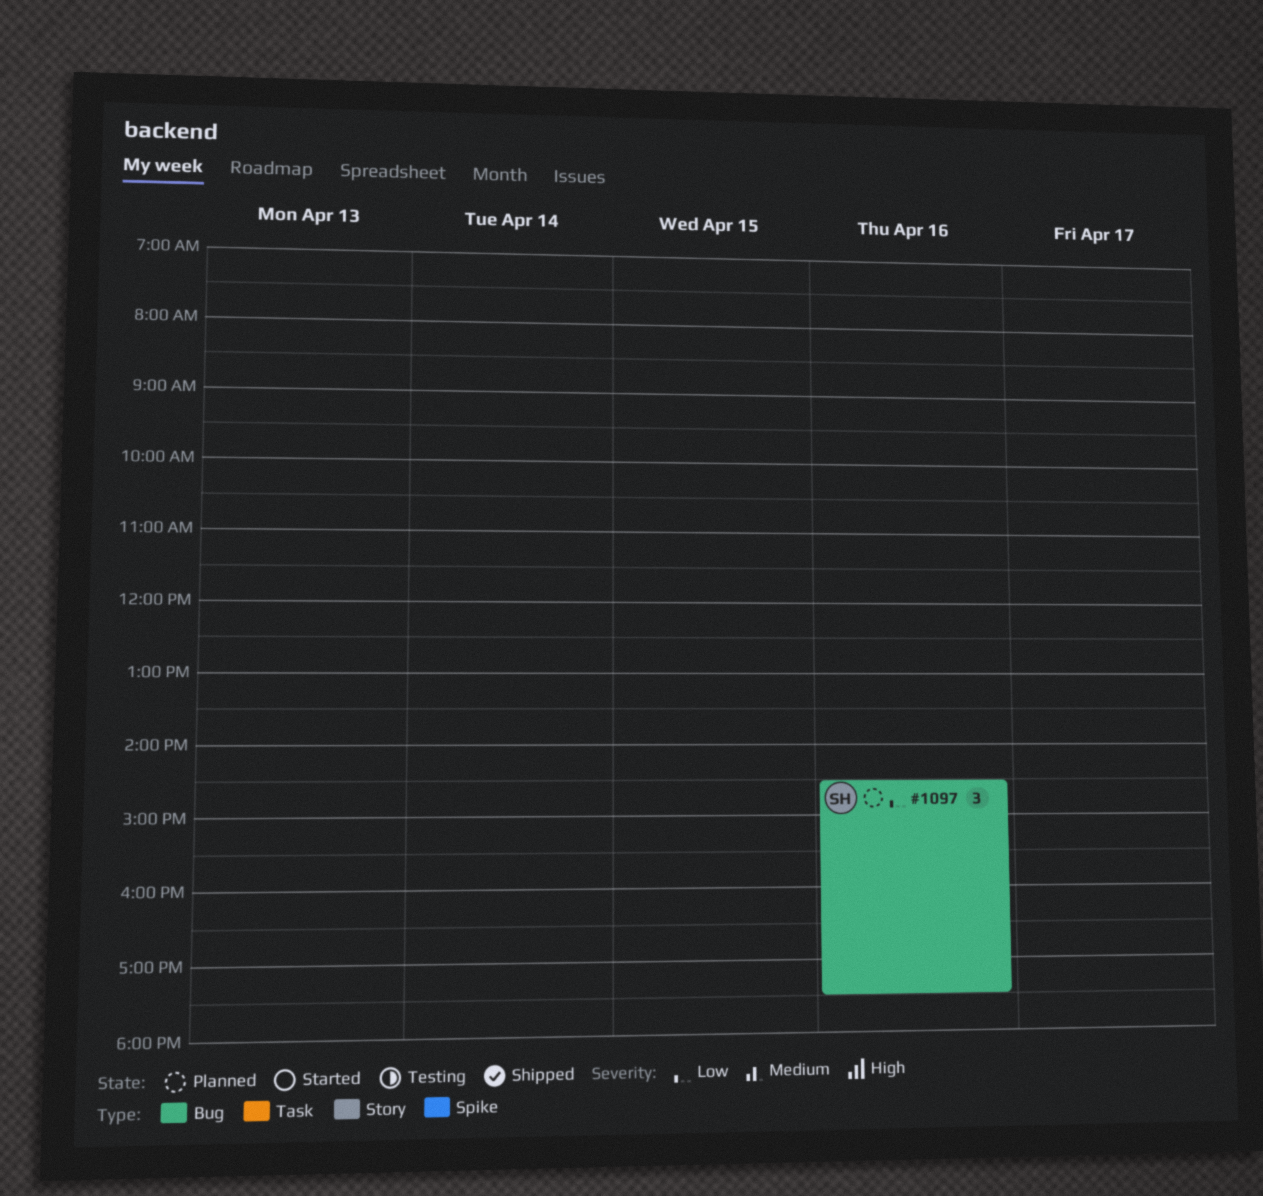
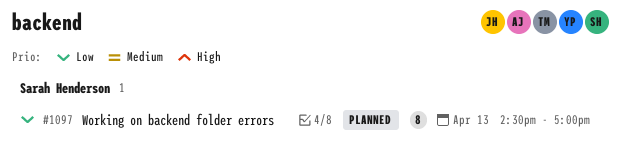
#1097, estimate: 3 -> 8
#1097, day: Apr 16 -> Apr 13
#1097, ends: 17:30 -> 17:00

